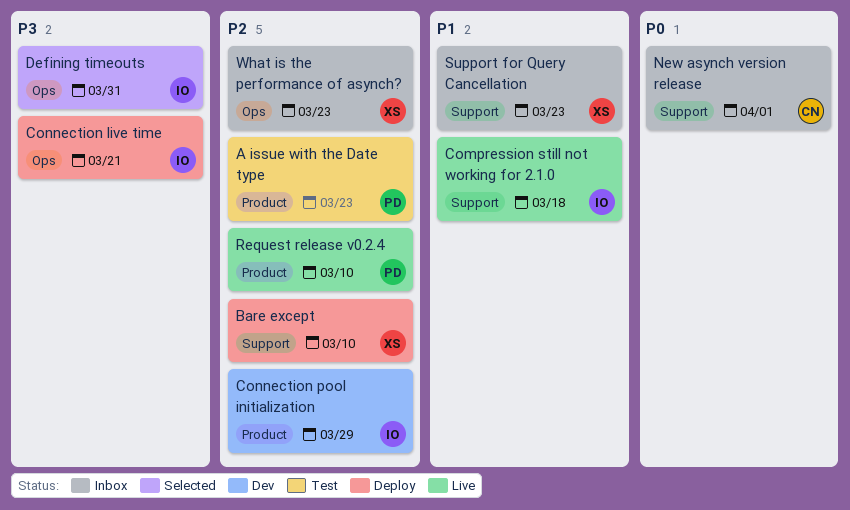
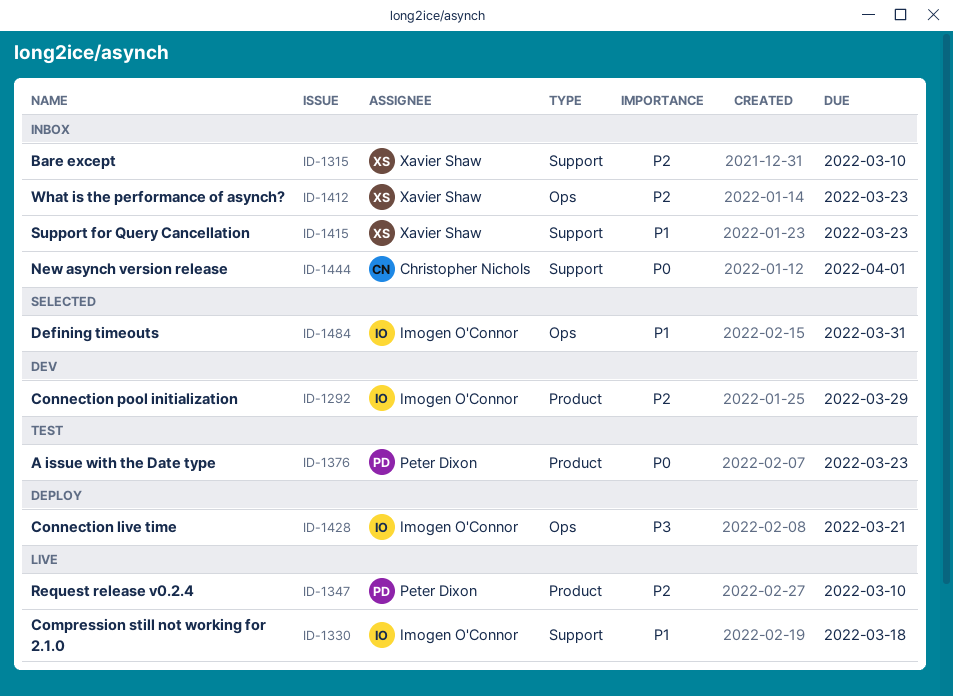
A issue with the Date type, priority: P2 -> P0
Bare except, status: Deploy -> Inbox
Defining timeouts, priority: P3 -> P1

